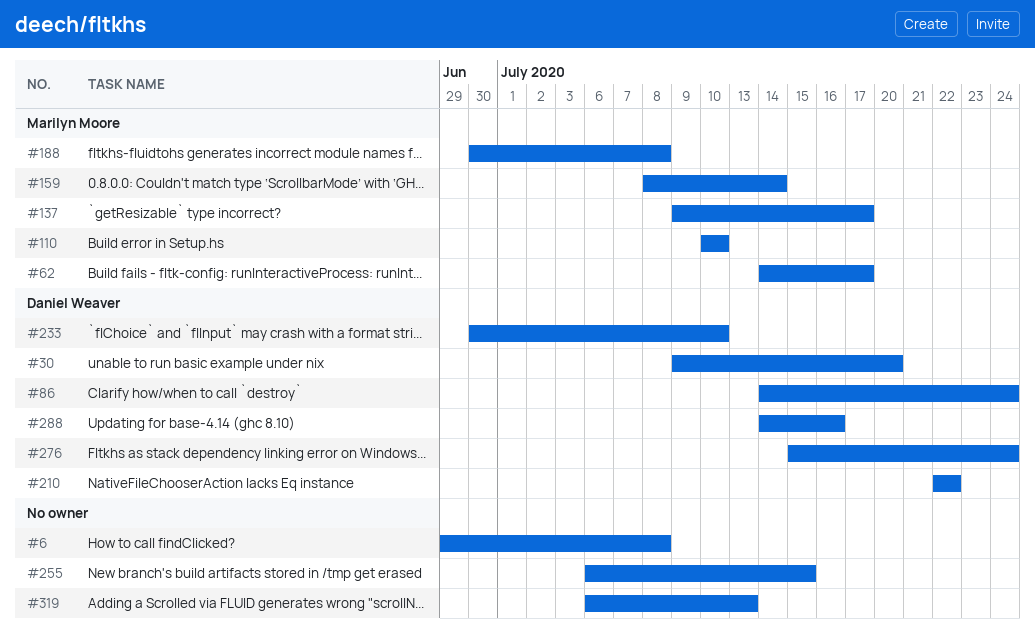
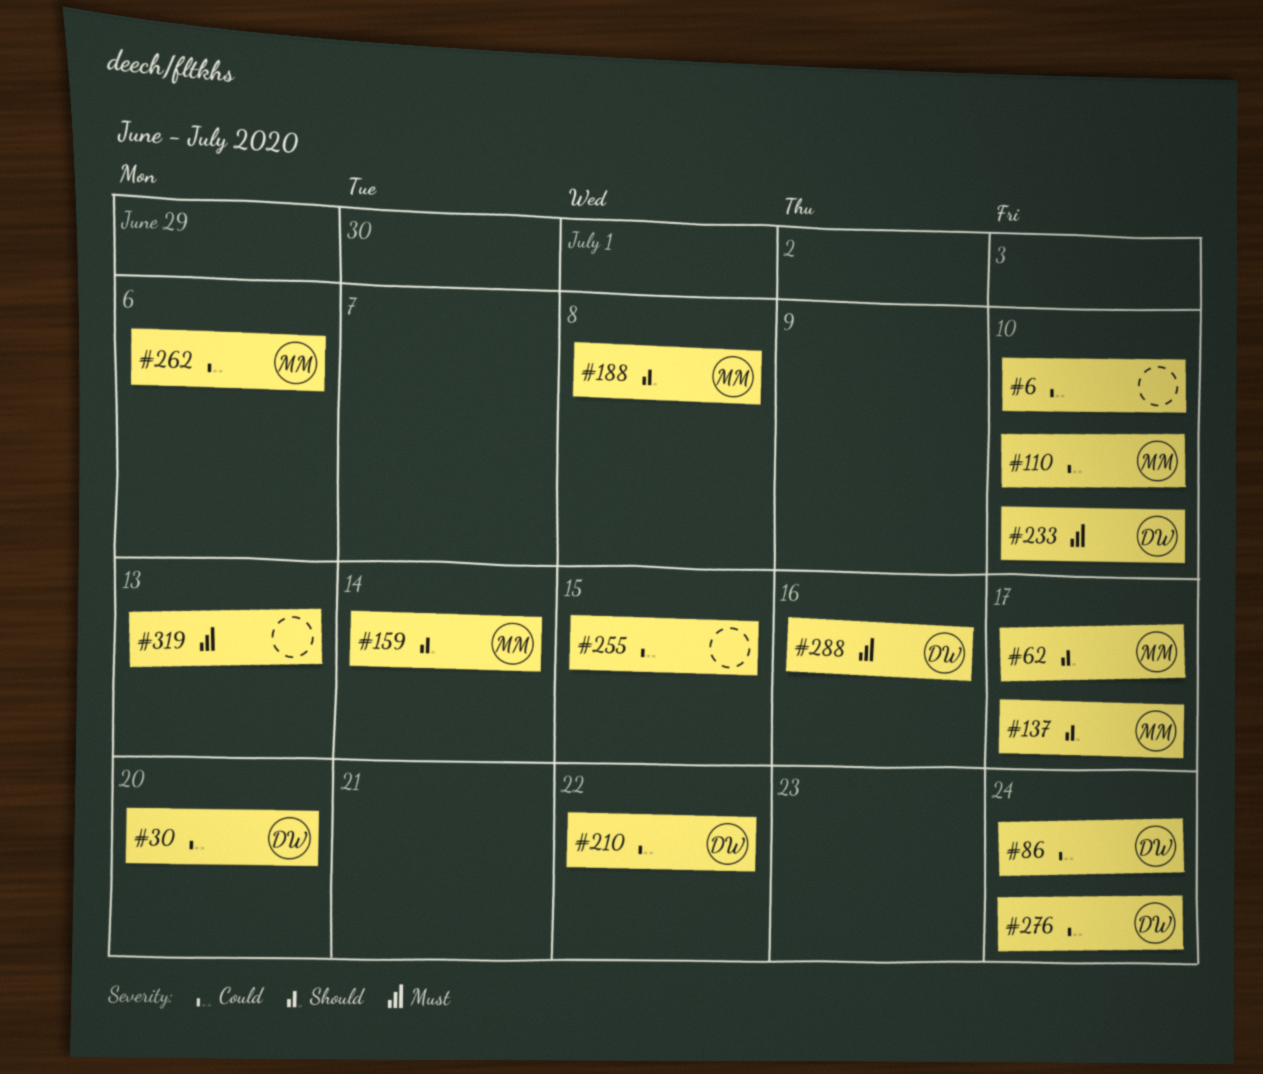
#6, due: Jul 8 -> Jul 10
#262: none -> present

